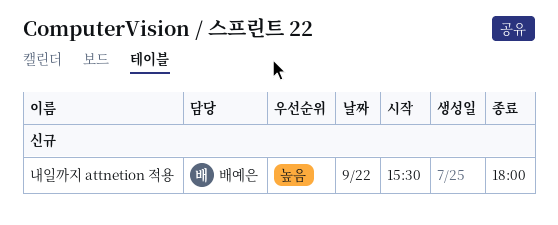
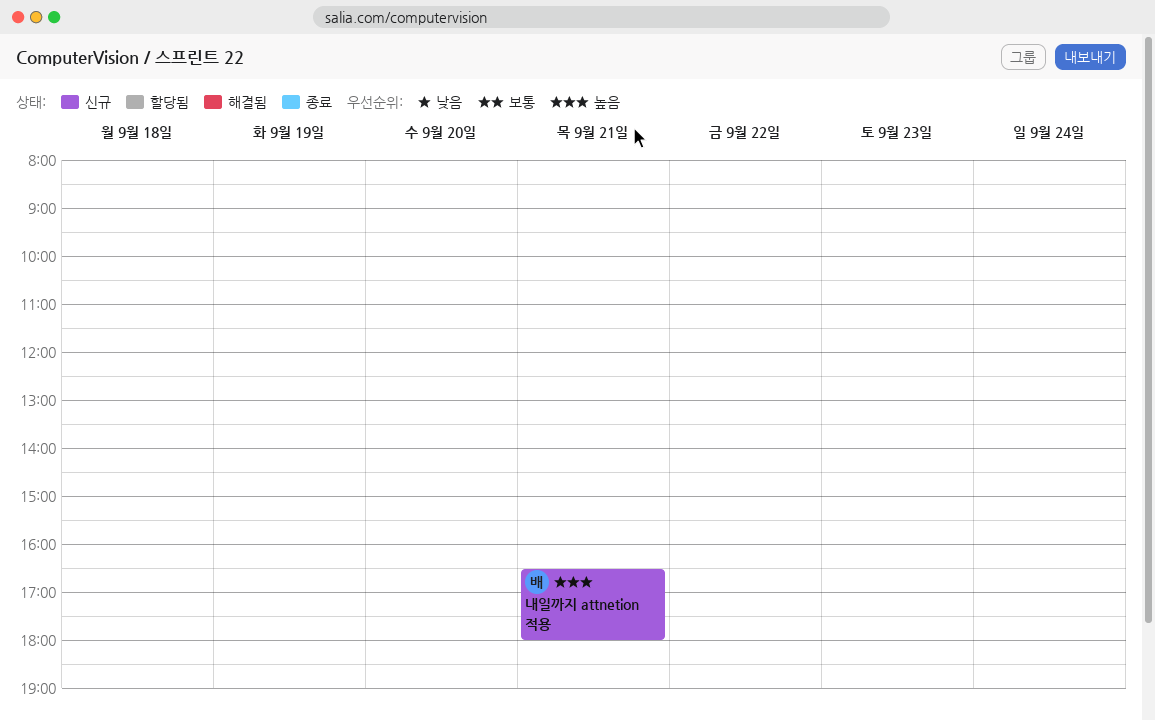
내일까지 attnetion 적용, day: Sep 22 -> Sep 21
내일까지 attnetion 적용, begins: 15:30 -> 16:30

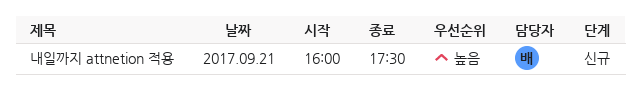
내일까지 attnetion 적용, begins: 16:30 -> 16:00
내일까지 attnetion 적용, ends: 18:00 -> 17:30

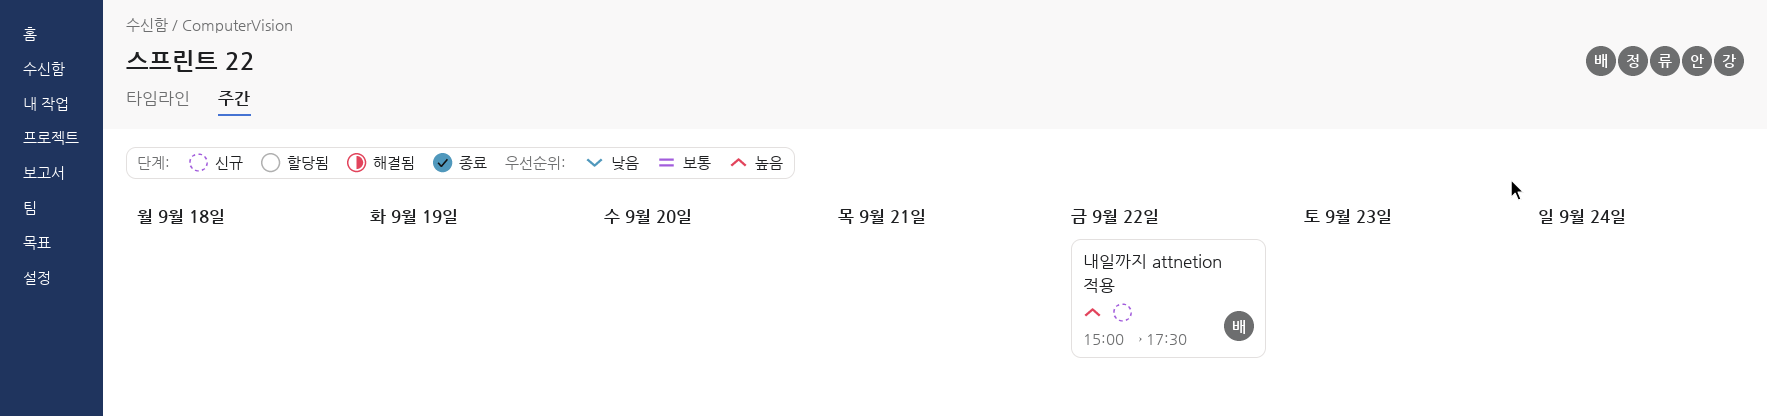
내일까지 attnetion 적용, day: Sep 21 -> Sep 22
내일까지 attnetion 적용, begins: 16:00 -> 15:00

